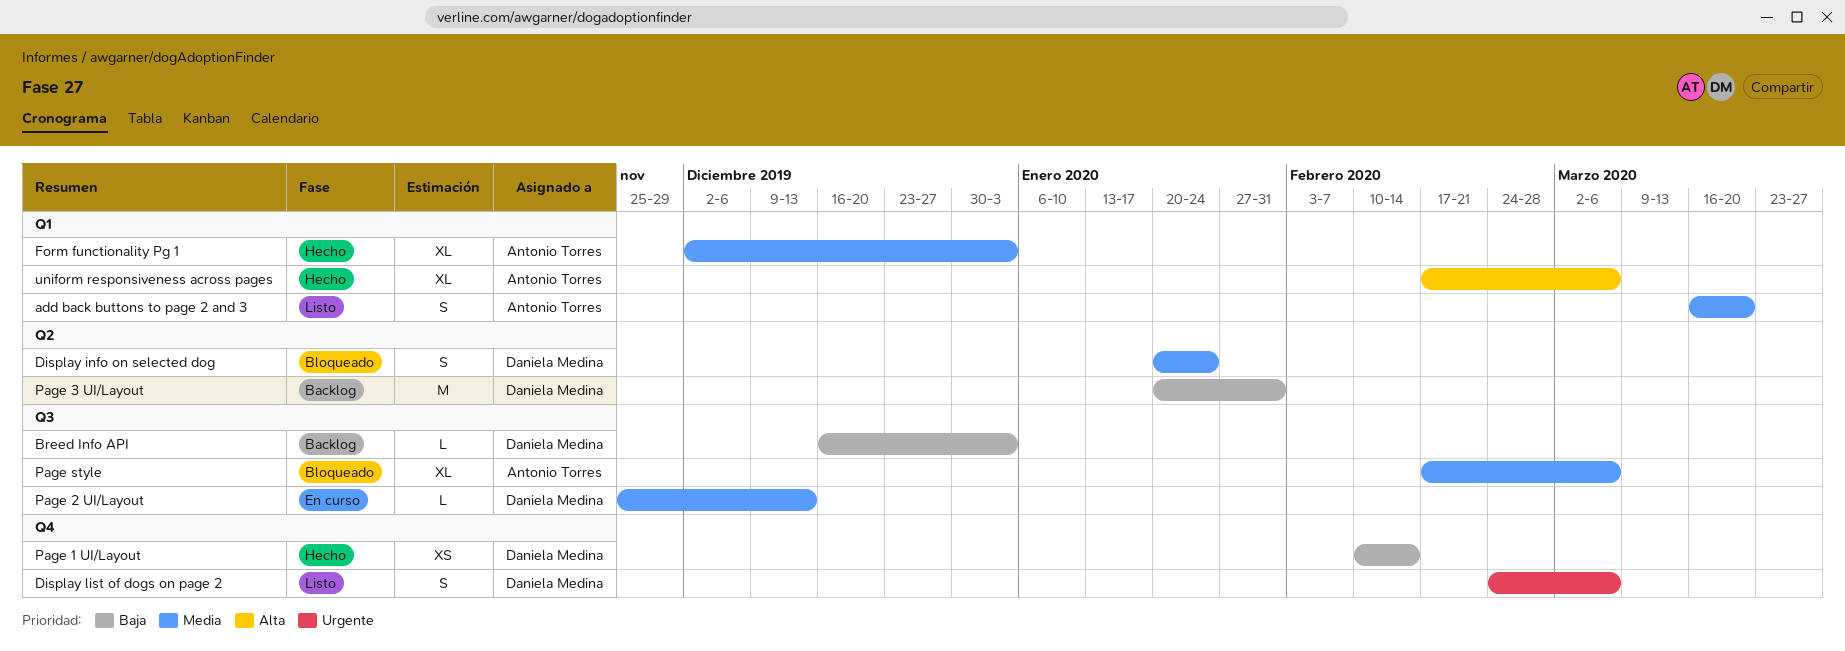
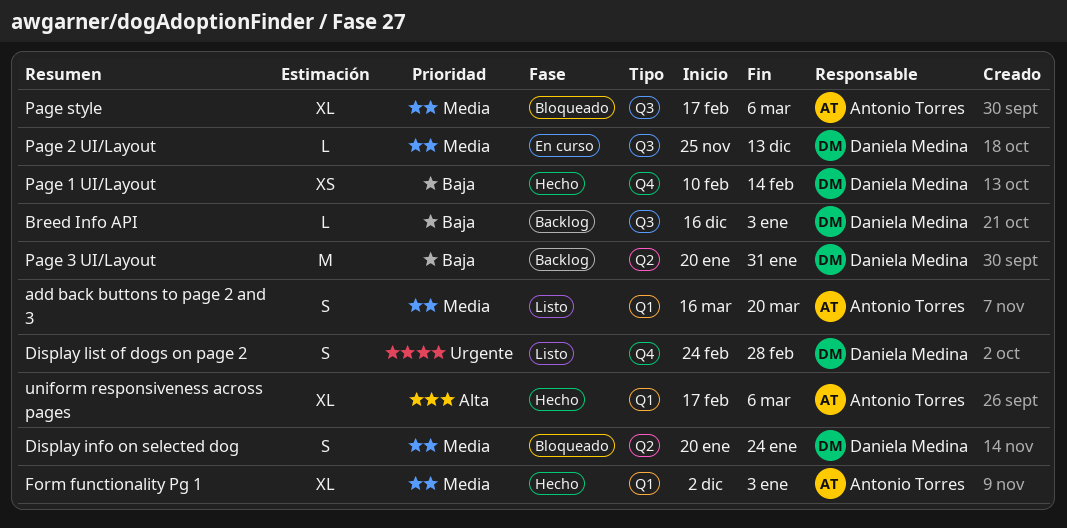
Display list of dogs on page 2, due: Mar 6 -> Feb 28

